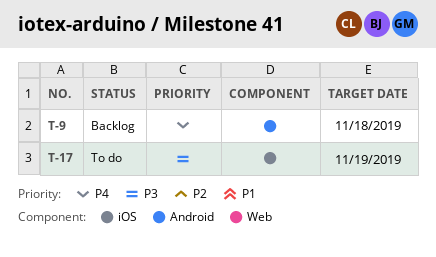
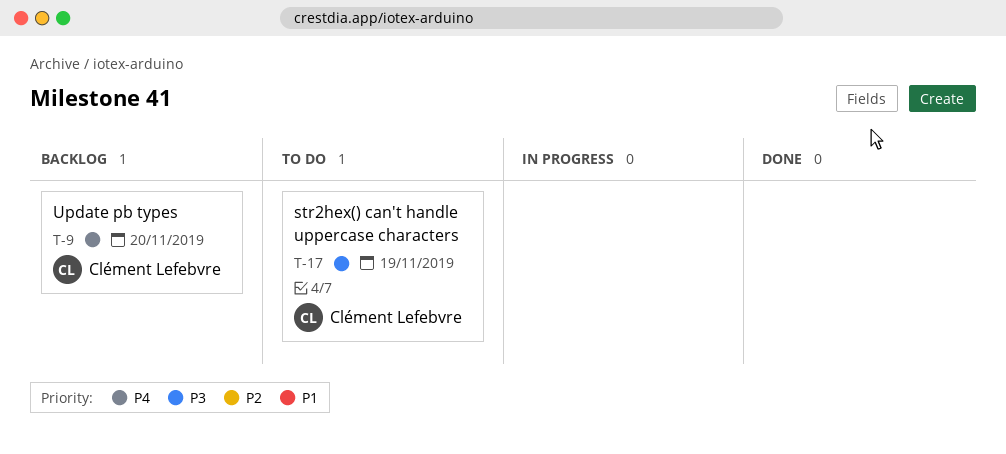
T-9, due: Nov 18 -> Nov 20

